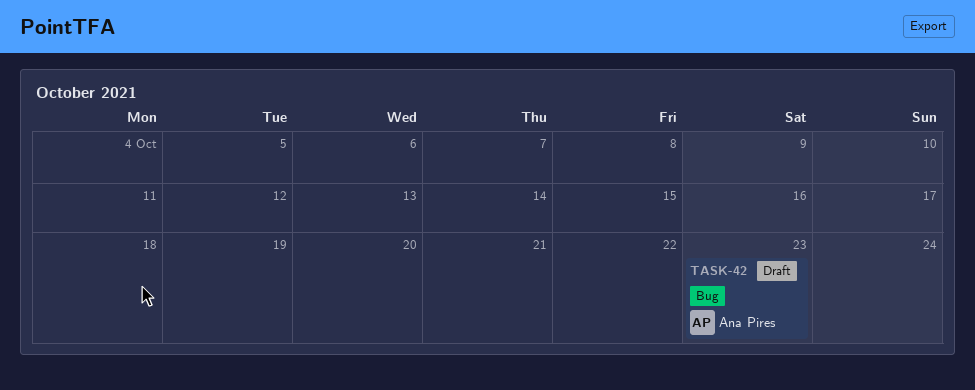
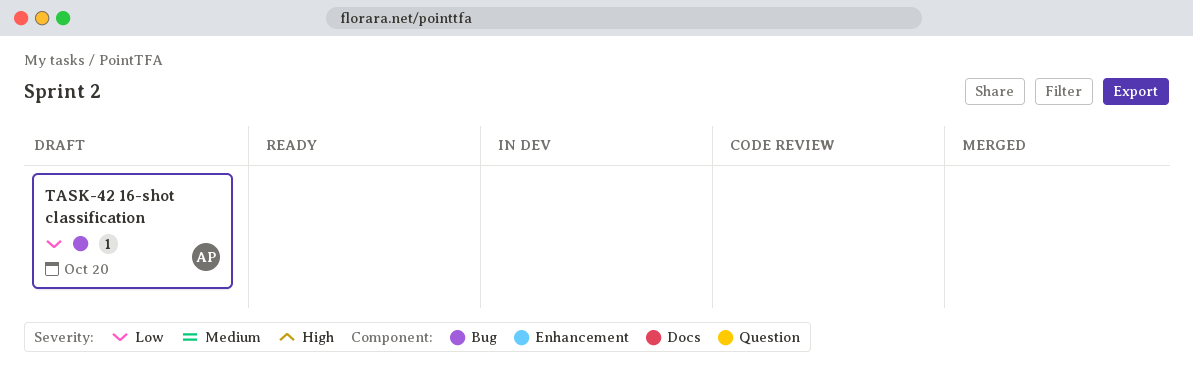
TASK-42, due: Oct 23 -> Oct 20

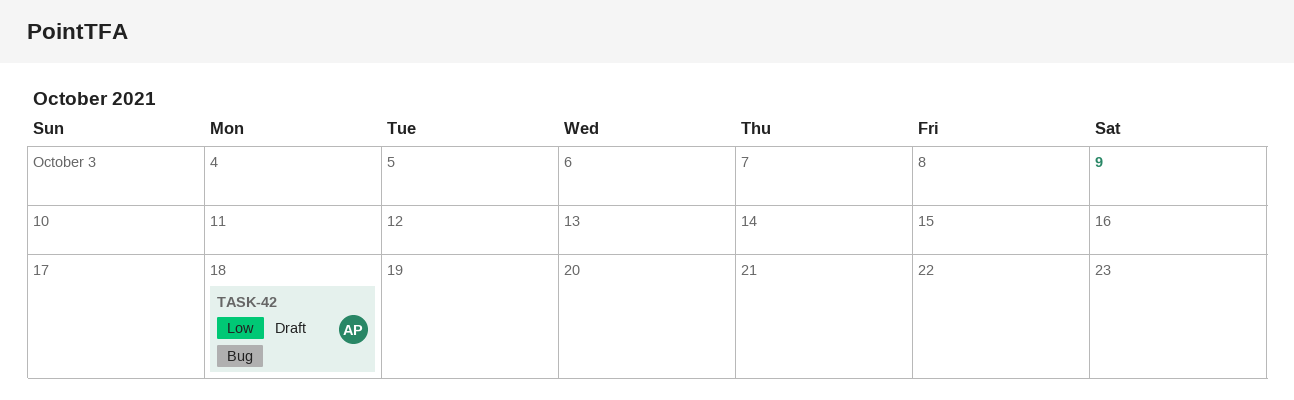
TASK-42, due: Oct 20 -> Oct 18

